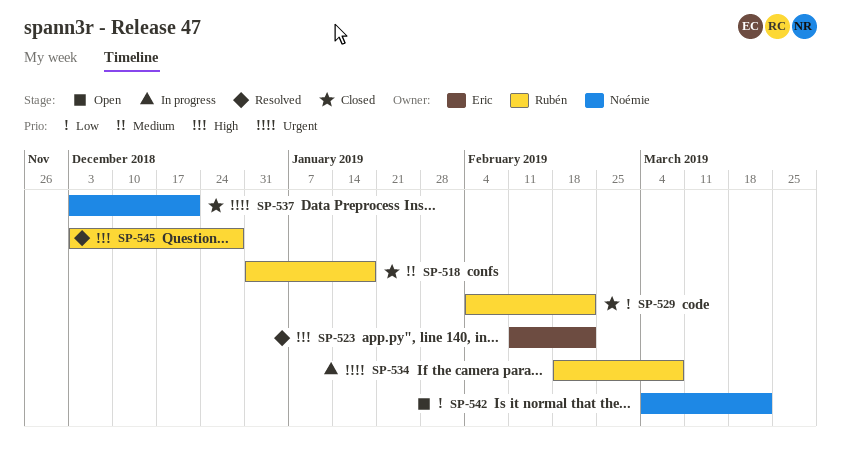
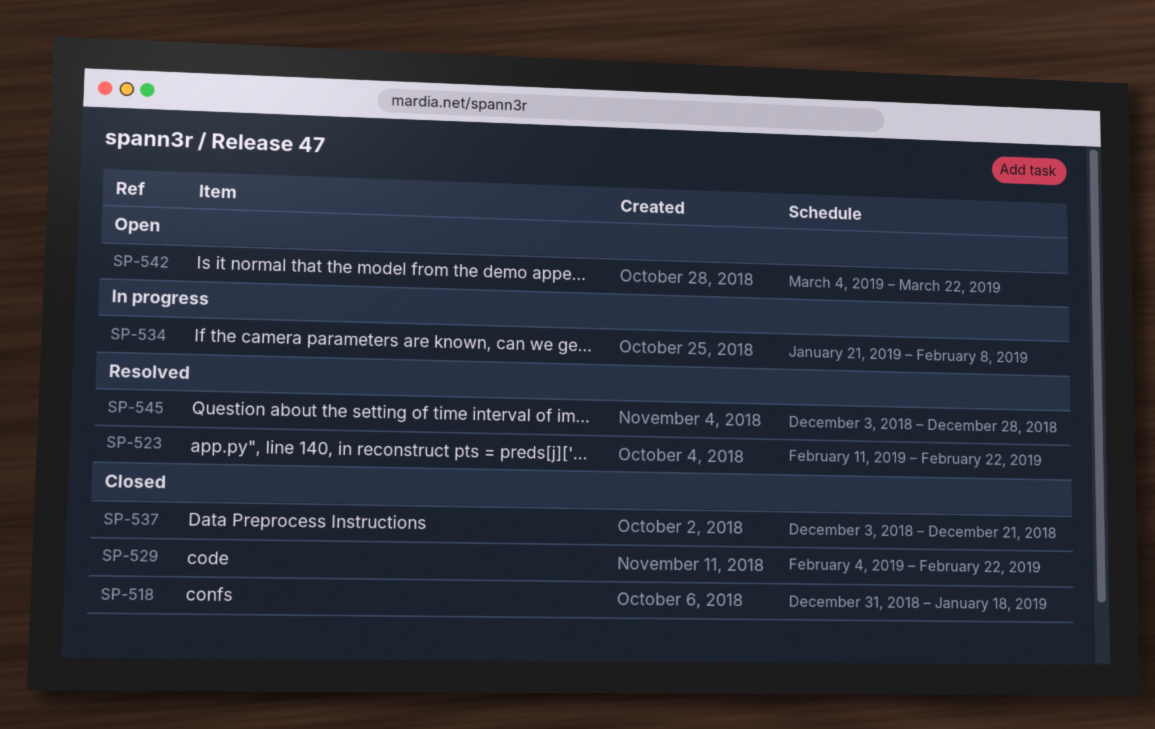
SP-534, start: Feb 18 -> Jan 21
SP-534, due: Mar 8 -> Feb 8

